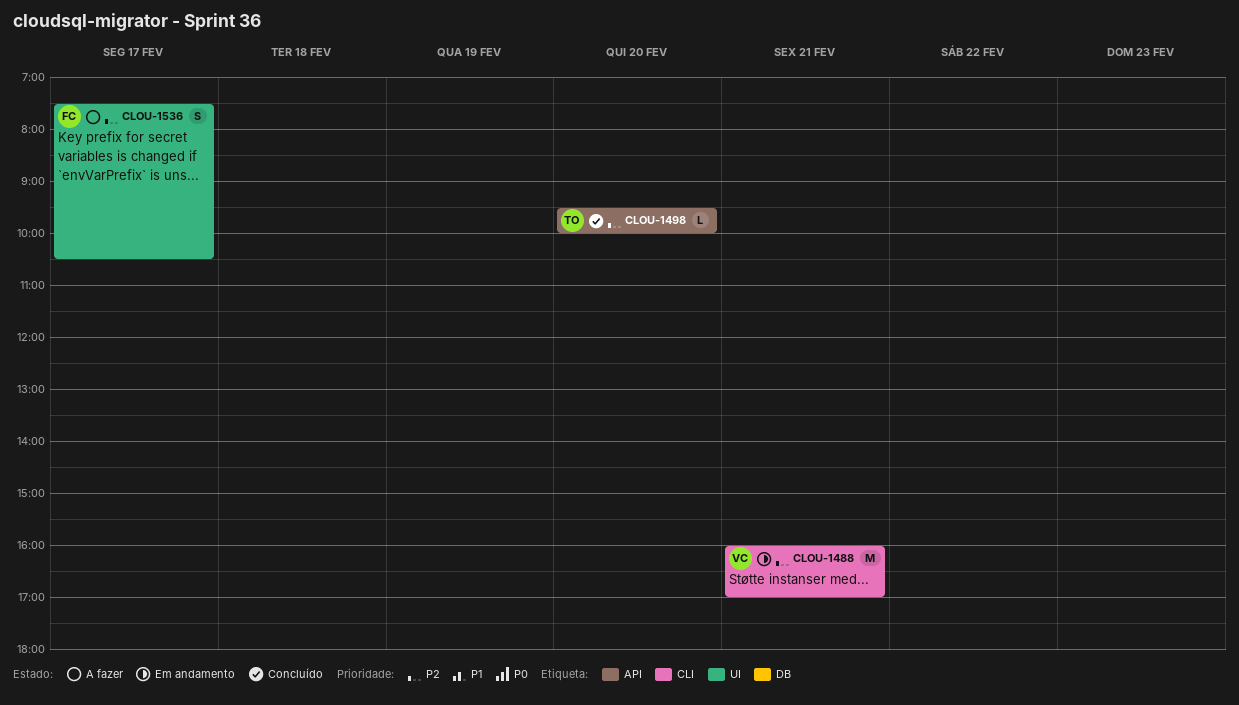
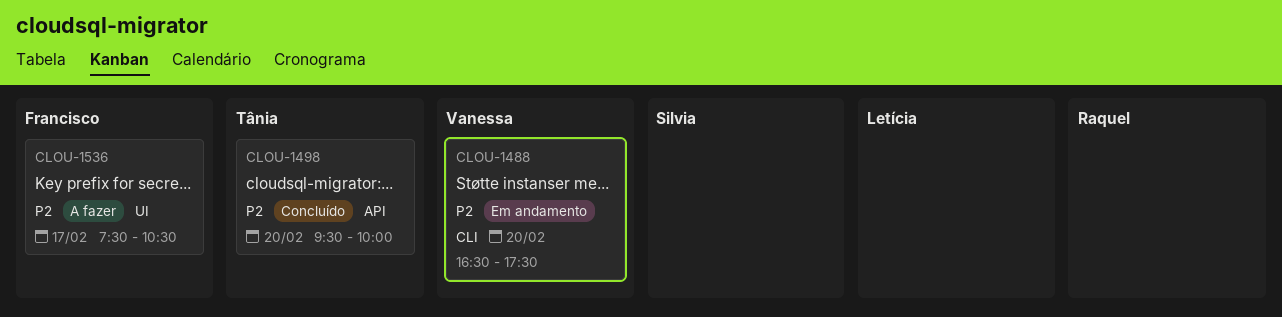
CLOU-1488, day: Feb 21 -> Feb 20
CLOU-1488, begins: 16:00 -> 16:30
CLOU-1488, ends: 17:00 -> 17:30

